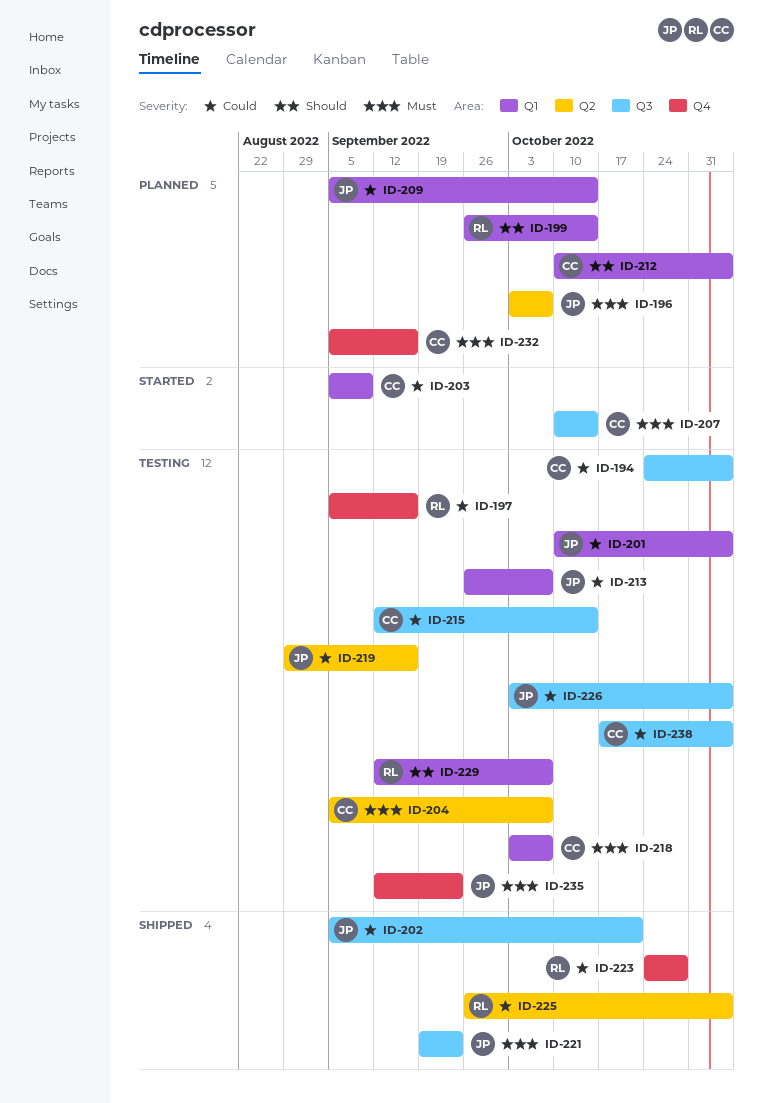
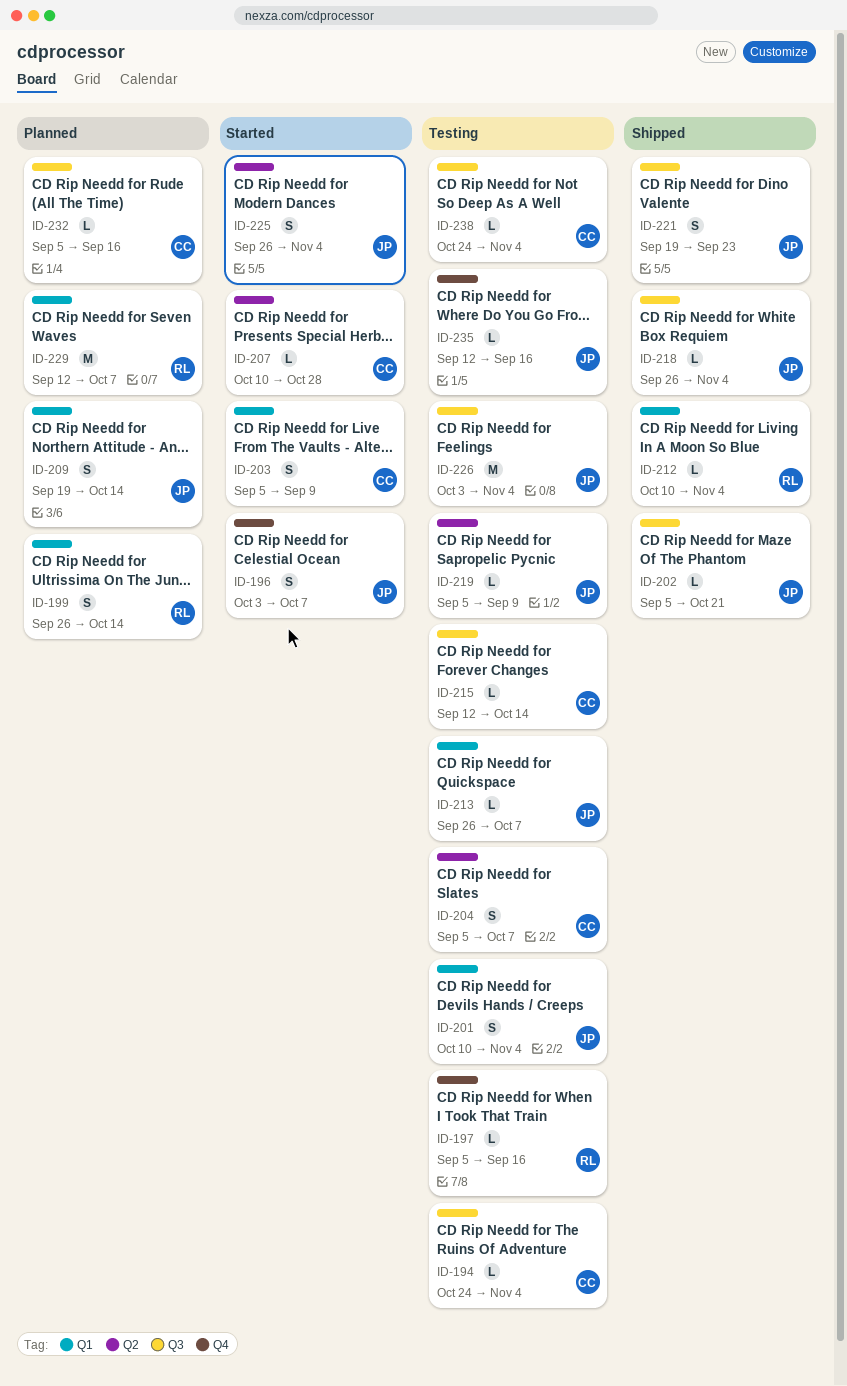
ID-196, status: Planned -> Started
ID-196, label: Q2 -> Q4
ID-207, label: Q3 -> Q2
ID-207, due: Oct 14 -> Oct 28
ID-209, start: Sep 5 -> Sep 19
ID-212, status: Planned -> Shipped
ID-212, owner: CC -> RL
ID-218, status: Testing -> Shipped
ID-218, owner: CC -> JP
ID-218, label: Q1 -> Q3
ID-218, start: Oct 3 -> Sep 26
ID-218, due: Oct 7 -> Nov 4
ID-219, start: Aug 29 -> Sep 5
ID-219, due: Sep 16 -> Sep 9
ID-223: present -> none
ID-225, status: Shipped -> Started
ID-225, owner: RL -> JP
ID-229, status: Testing -> Planned
ID-232, label: Q4 -> Q3
ID-235, due: Sep 23 -> Sep 16
ID-238, start: Oct 17 -> Oct 24

